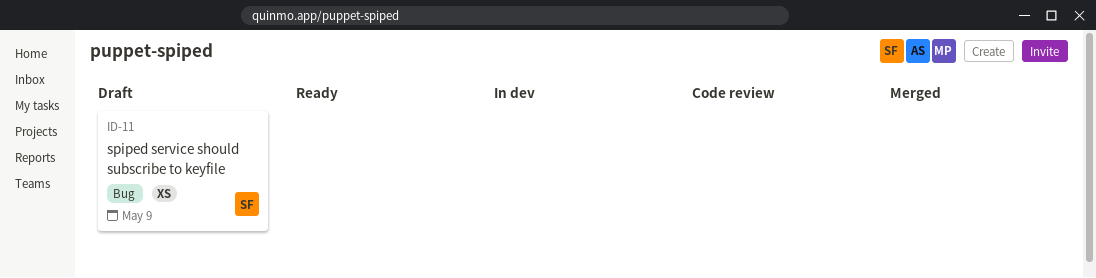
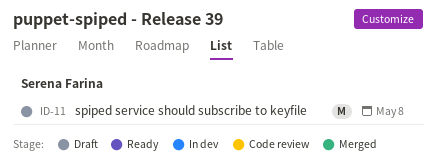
ID-11, estimate: XS -> M
ID-11, due: May 9 -> May 8

